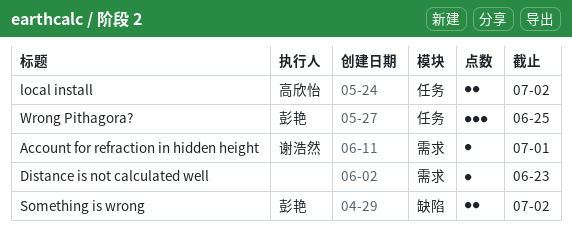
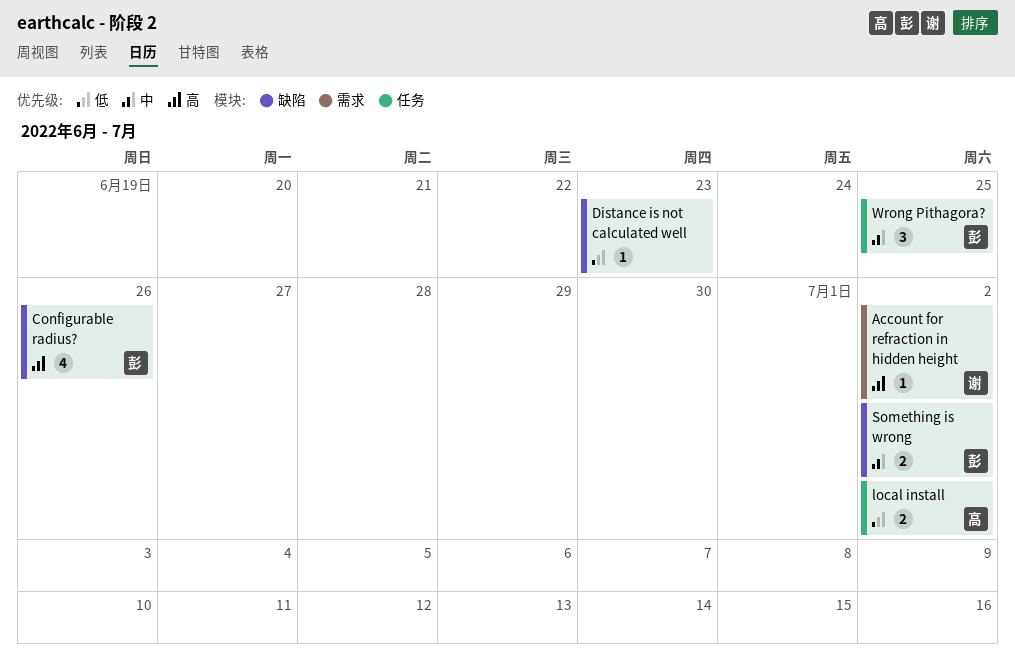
Account for refraction in hidden height, due: Jul 1 -> Jul 2
Configurable radius?: none -> present
Distance is not calculated well, label: 需求 -> 缺陷

